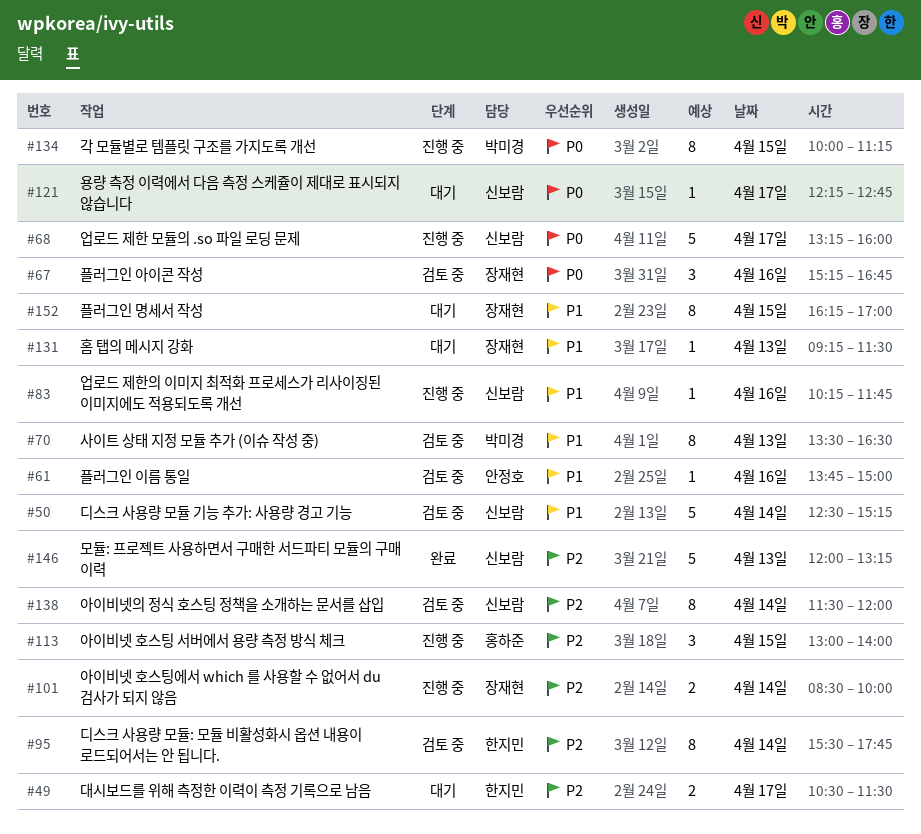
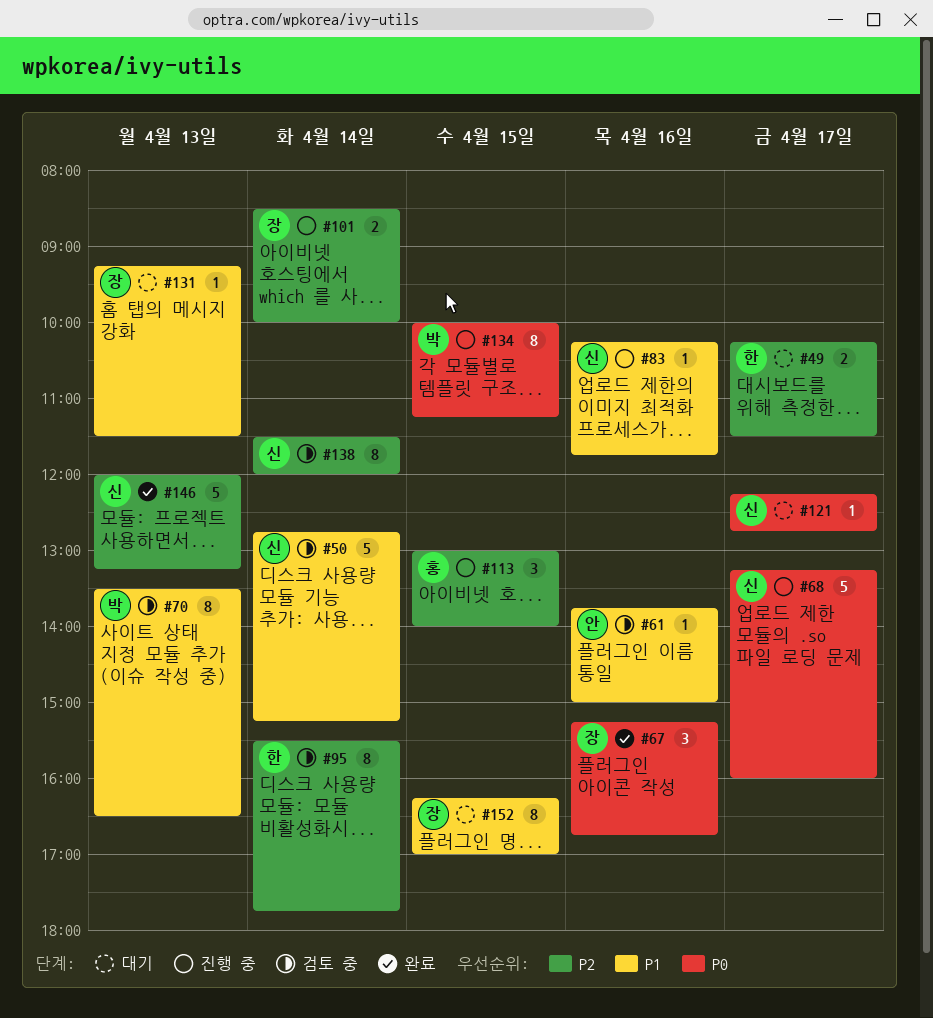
#49, begins: 10:30 -> 10:15
#50, begins: 12:30 -> 12:45
#67, status: 검토 중 -> 완료

